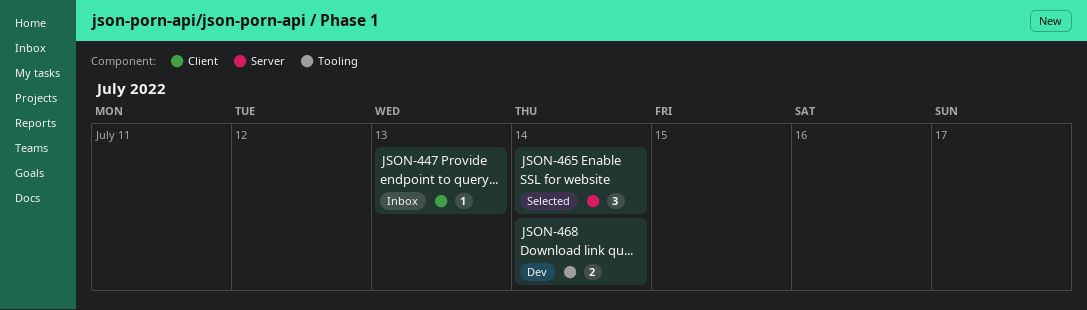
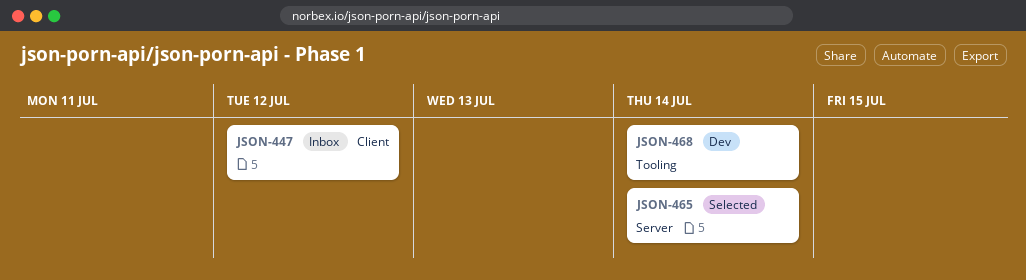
JSON-447, due: Jul 13 -> Jul 12

